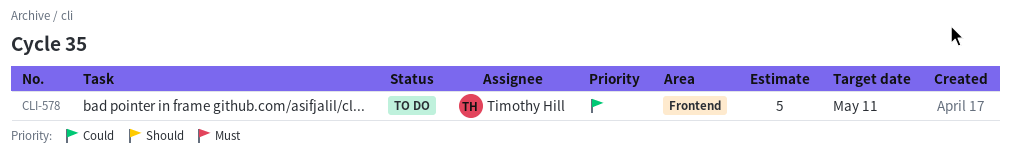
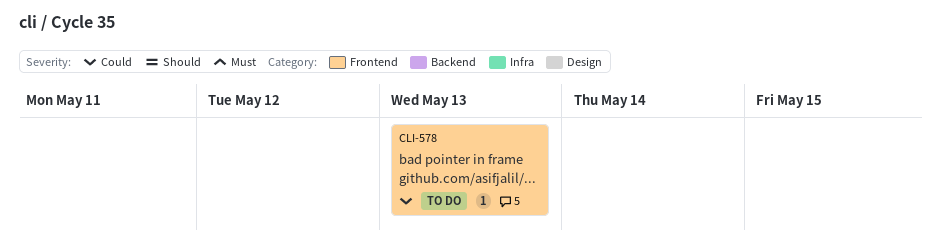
CLI-578, estimate: 5 -> 1
CLI-578, due: May 11 -> May 13

